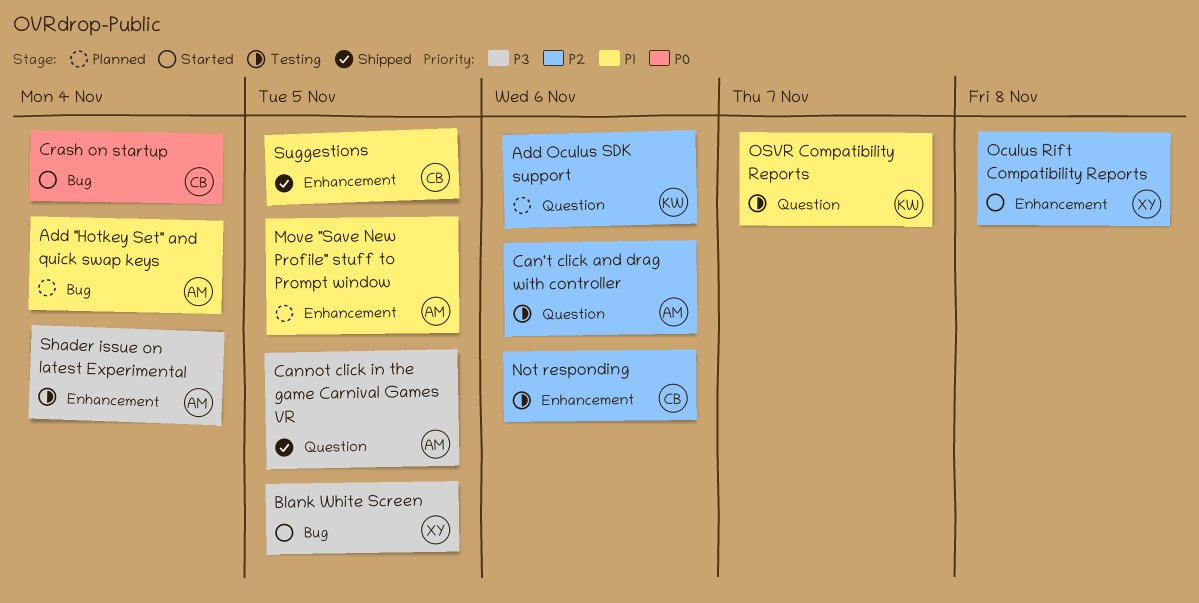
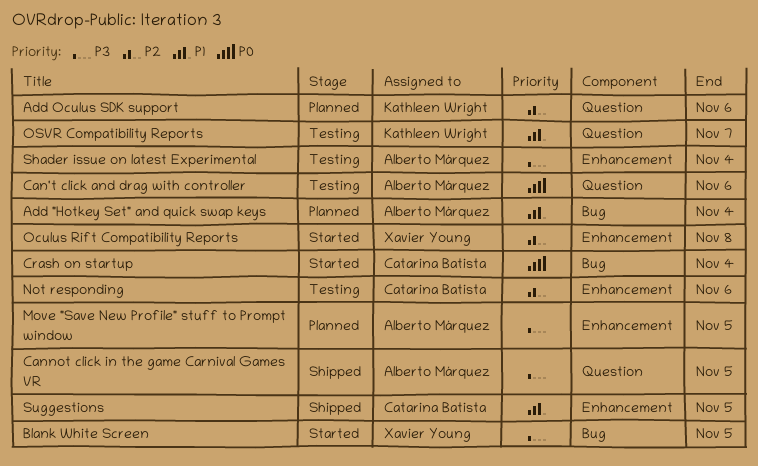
Can't click and drag with controller, priority: P2 -> P0
Move "Save New Profile" stuff to Prompt window, priority: P1 -> P3

